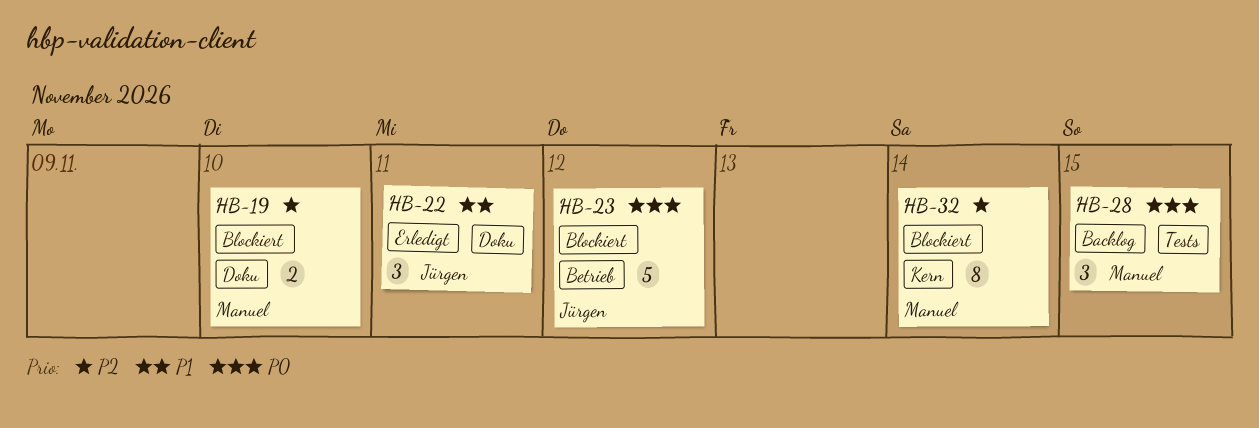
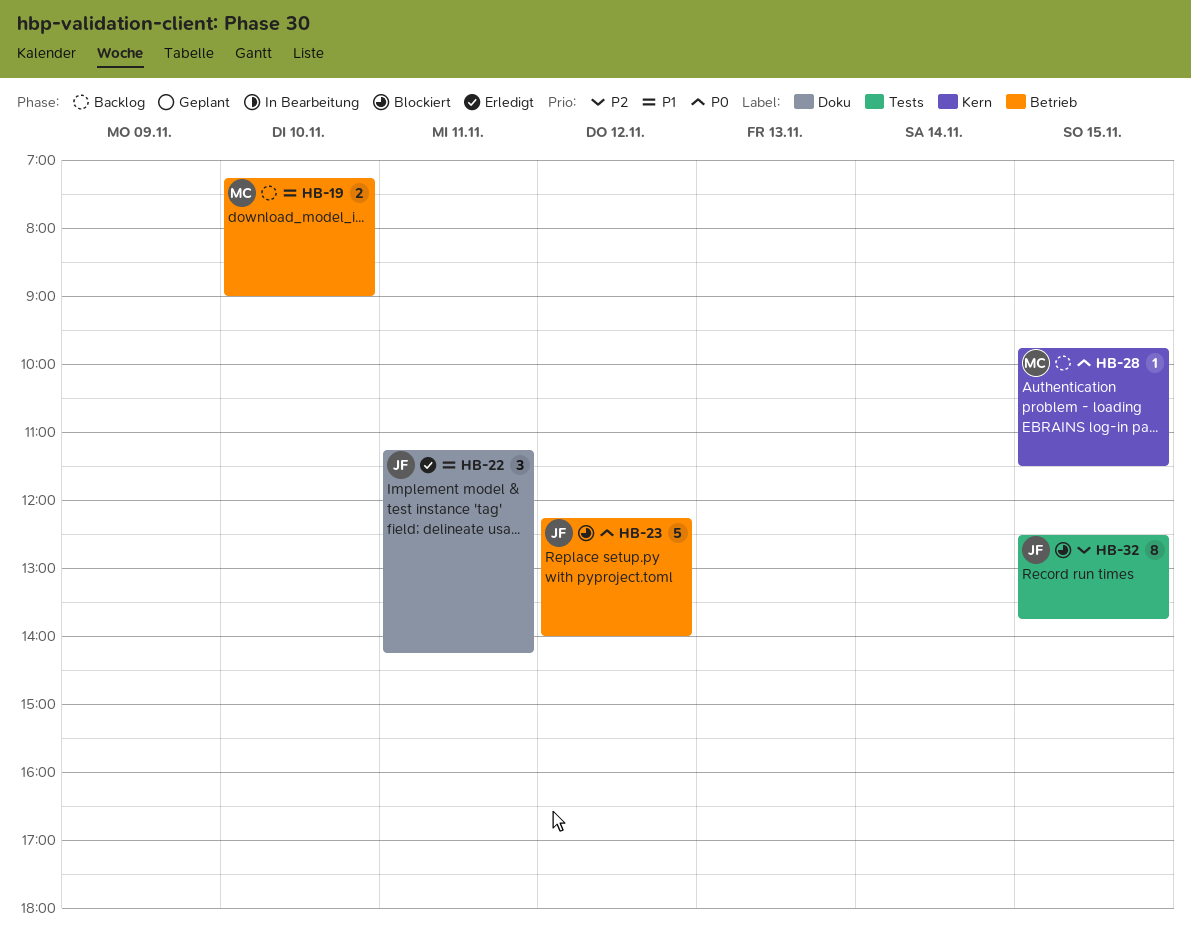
HB-19, status: Blockiert -> Backlog
HB-19, priority: P2 -> P1
HB-19, label: Doku -> Betrieb
HB-28, label: Tests -> Kern
HB-28, estimate: 3 -> 1
HB-32, owner: Manuel -> Jürgen
HB-32, label: Kern -> Tests
HB-32, day: Nov 14 -> Nov 15

